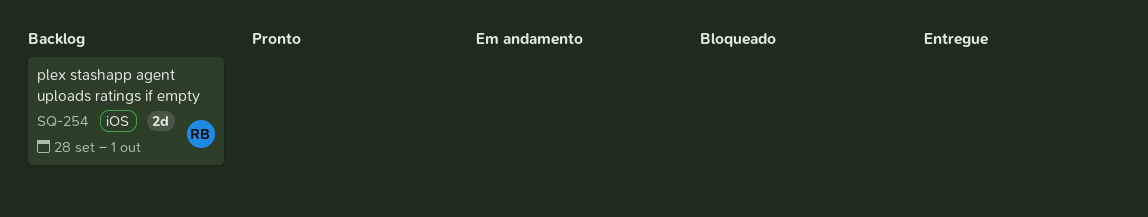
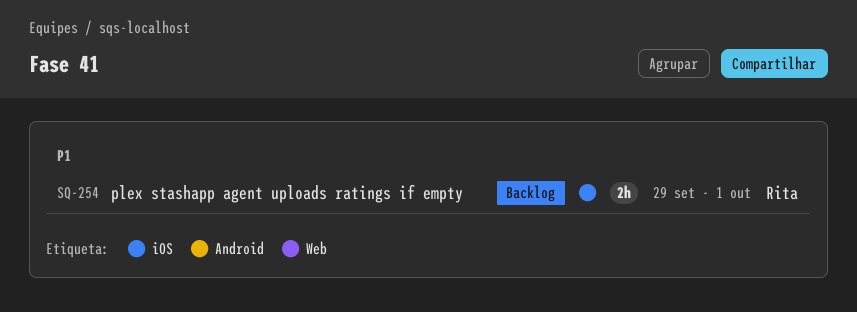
SQ-254, estimate: 2d -> 2h
SQ-254, start: Sep 28 -> Sep 29

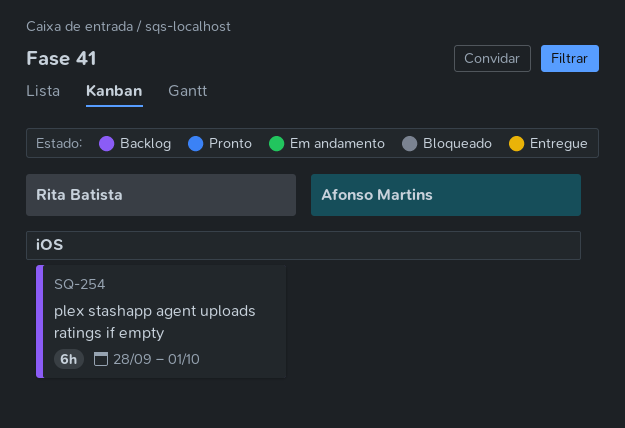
SQ-254, estimate: 2h -> 6h
SQ-254, start: Sep 29 -> Sep 28

